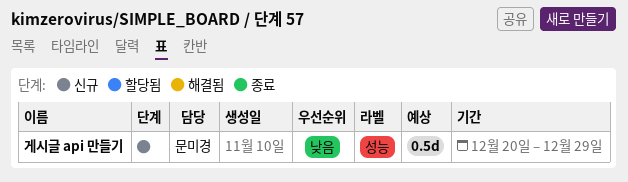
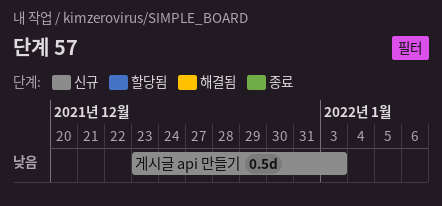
게시글 api 만들기, start: Dec 20 -> Dec 23
게시글 api 만들기, due: Dec 29 -> Jan 3

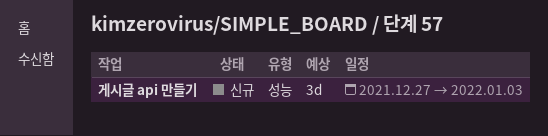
게시글 api 만들기, estimate: 0.5d -> 3d
게시글 api 만들기, start: Dec 23 -> Dec 27

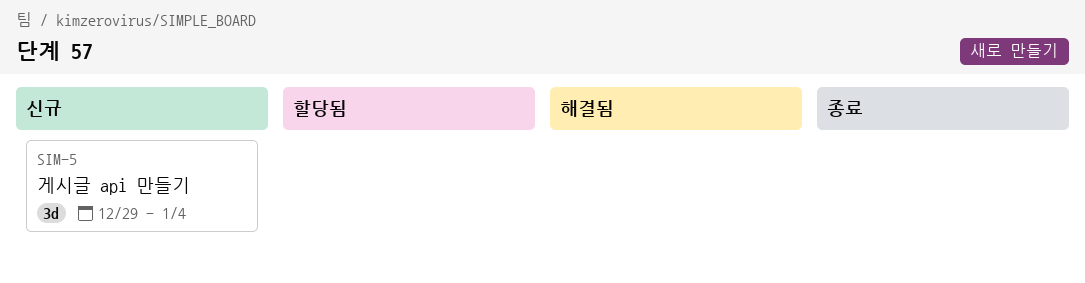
게시글 api 만들기, start: Dec 27 -> Dec 29
게시글 api 만들기, due: Jan 3 -> Jan 4

